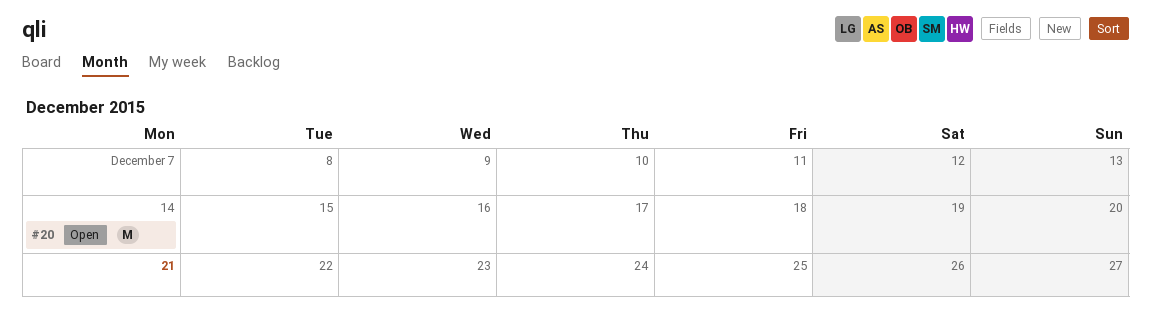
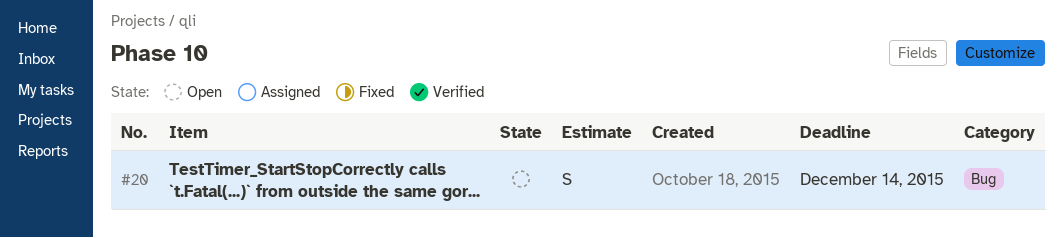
#20, estimate: M -> S

